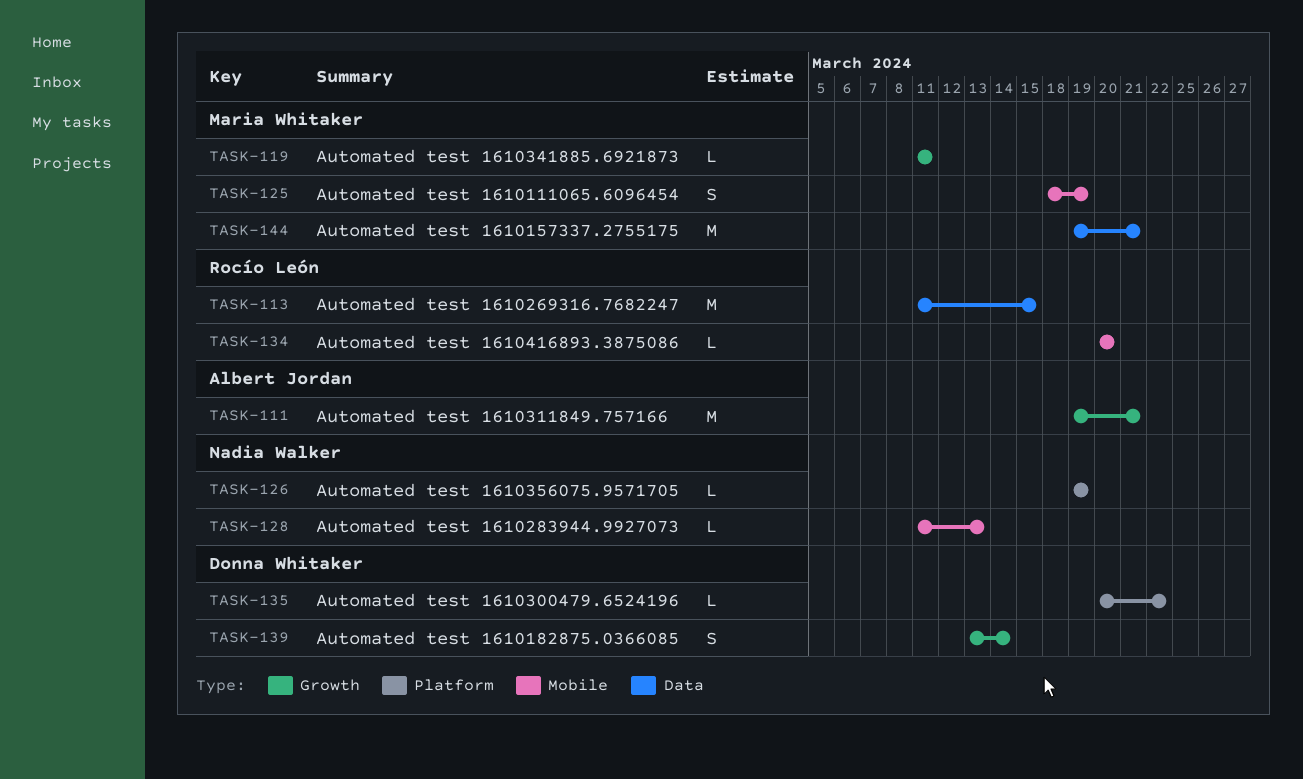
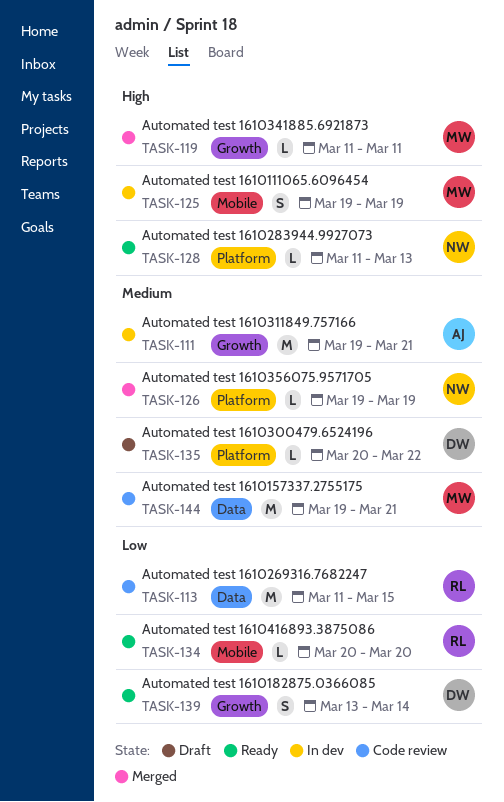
TASK-125, start: Mar 18 -> Mar 19
TASK-128, label: Mobile -> Platform

